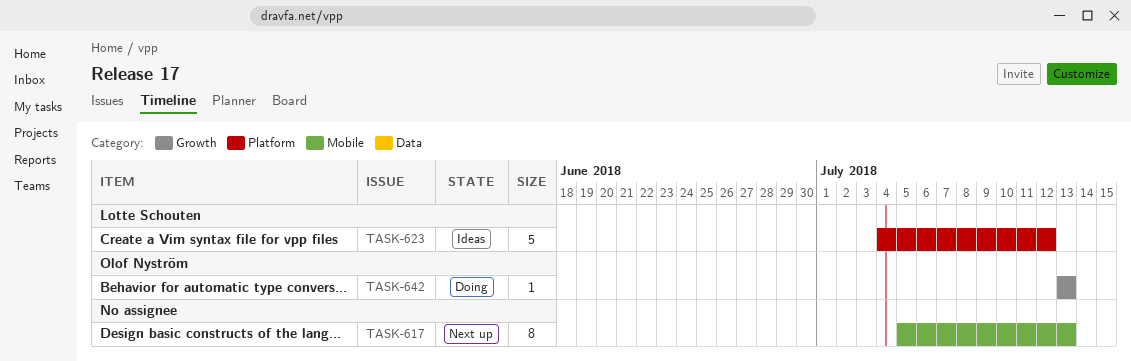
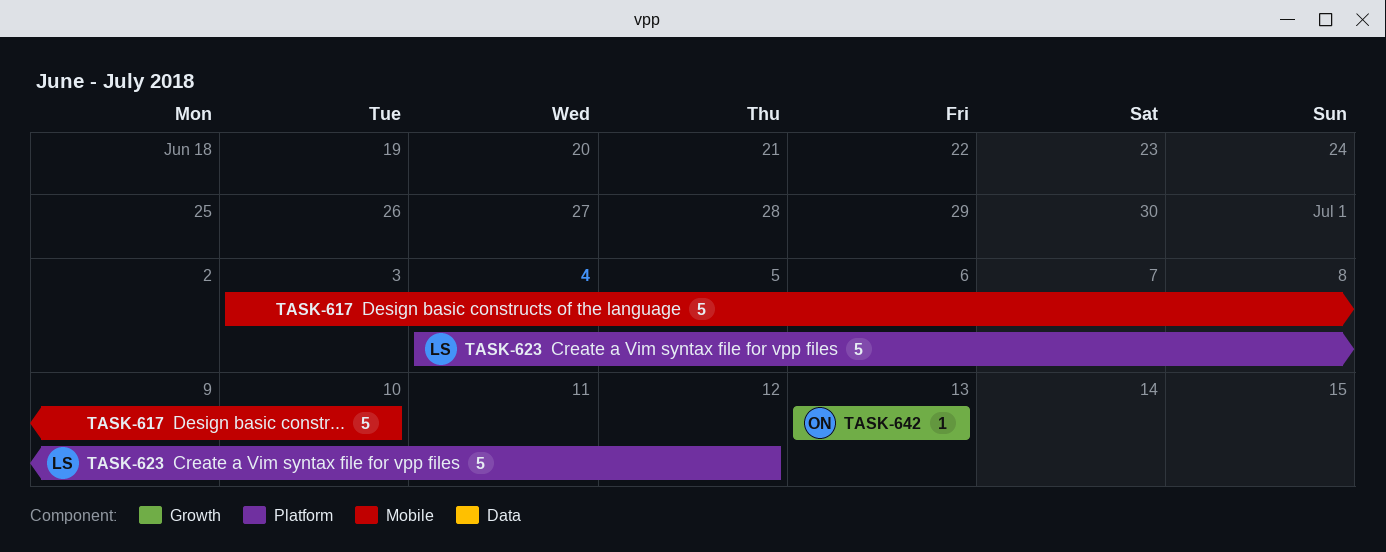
TASK-617, estimate: 8 -> 5
TASK-617, start: Jul 5 -> Jul 3
TASK-617, due: Jul 13 -> Jul 10

